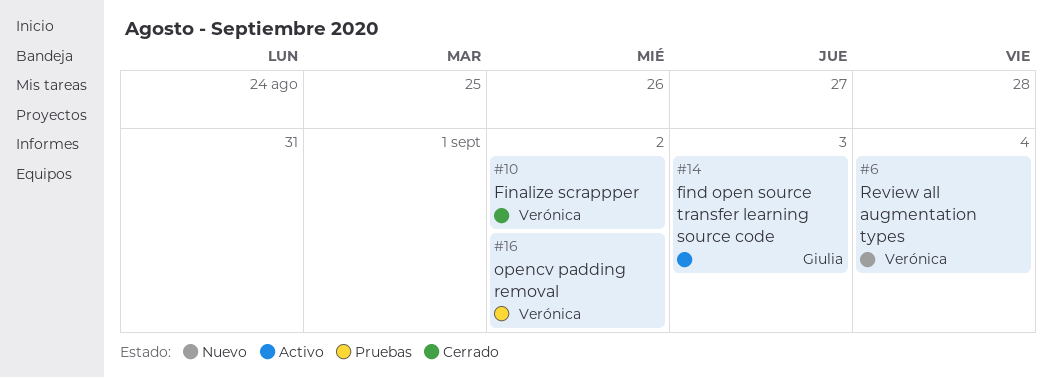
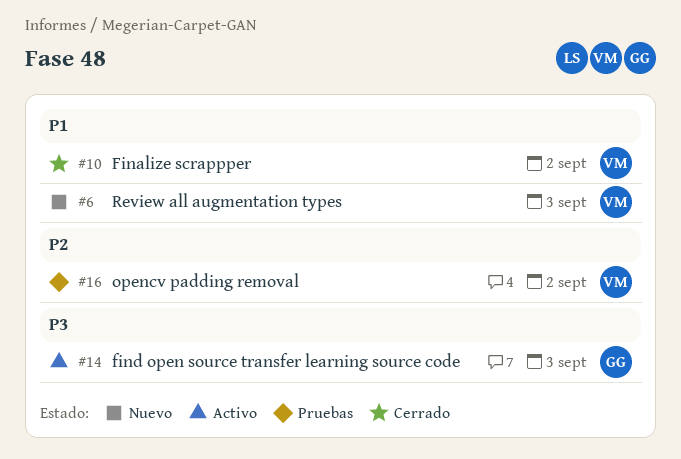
#6, due: Sep 4 -> Sep 3

